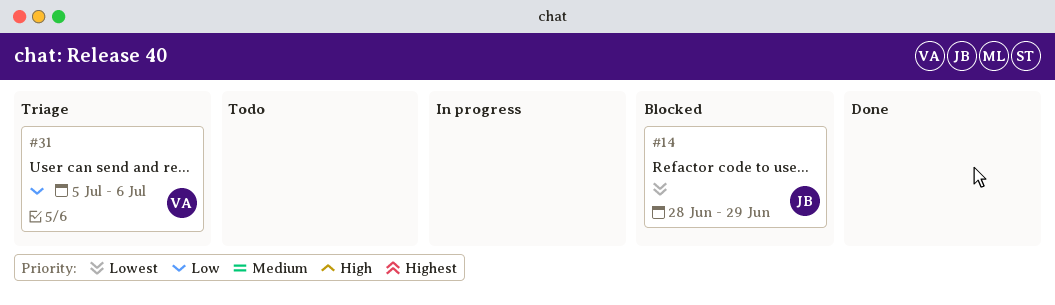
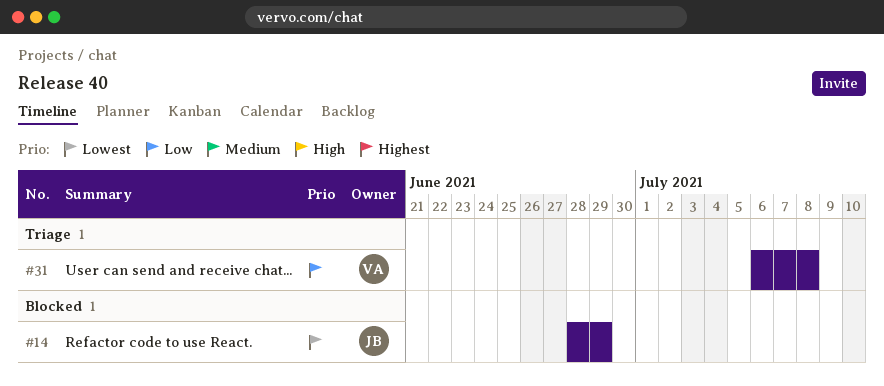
#31, start: Jul 5 -> Jul 6
#31, due: Jul 6 -> Jul 8

